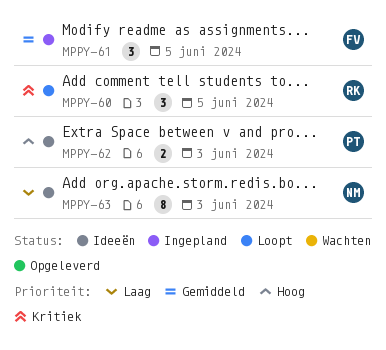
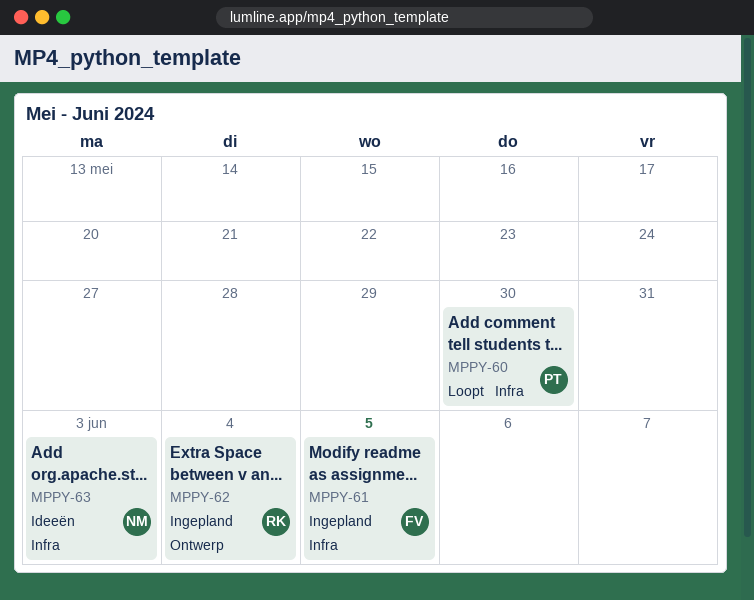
MPPY-60, owner: RK -> PT
MPPY-60, due: Jun 5 -> May 30
MPPY-62, status: Ideeën -> Ingepland
MPPY-62, owner: PT -> RK
MPPY-62, due: Jun 3 -> Jun 4

